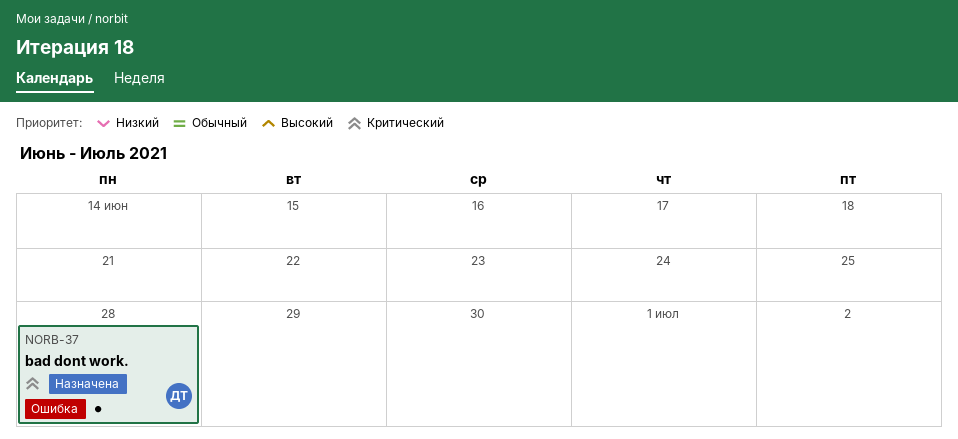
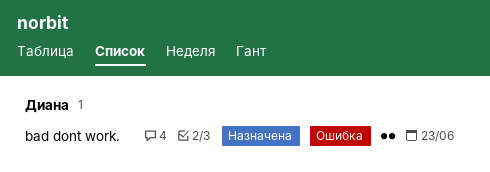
bad dont work., estimate: 1 -> 2
bad dont work., due: Jun 28 -> Jun 23

